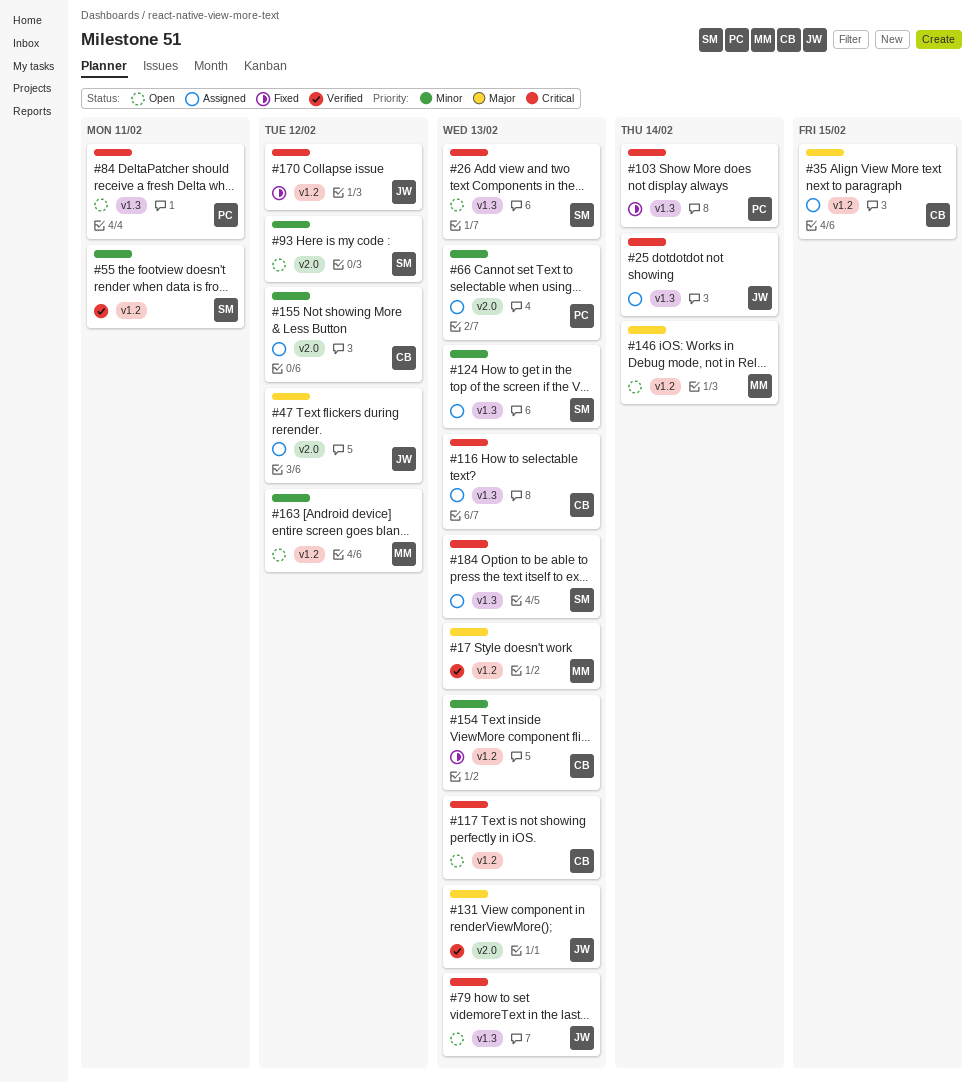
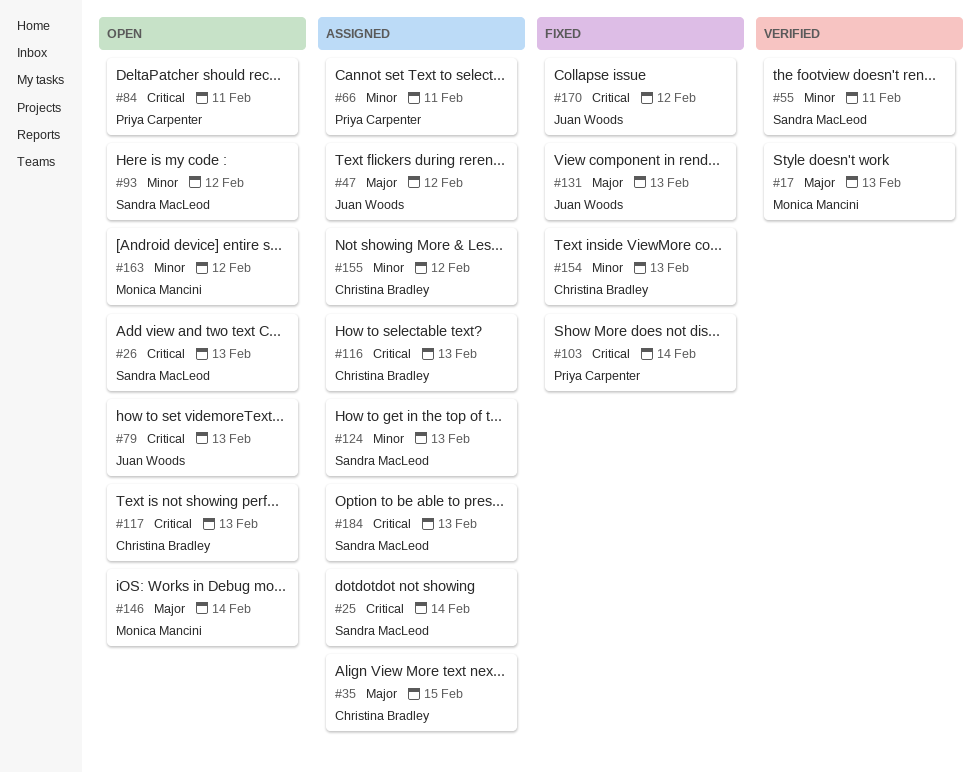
#25, owner: Juan Woods -> Sandra MacLeod
#66, due: Feb 13 -> Feb 11
#131, status: Verified -> Fixed

